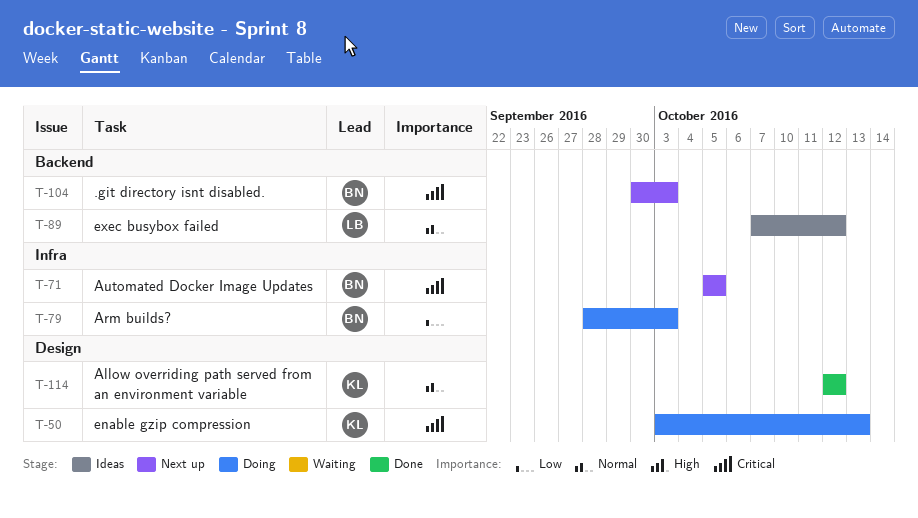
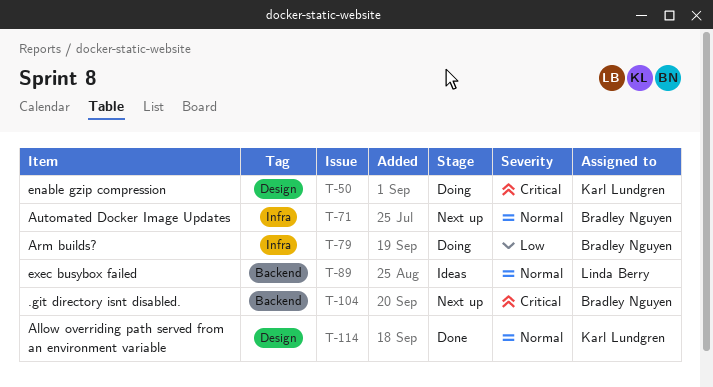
T-71, priority: Critical -> Normal

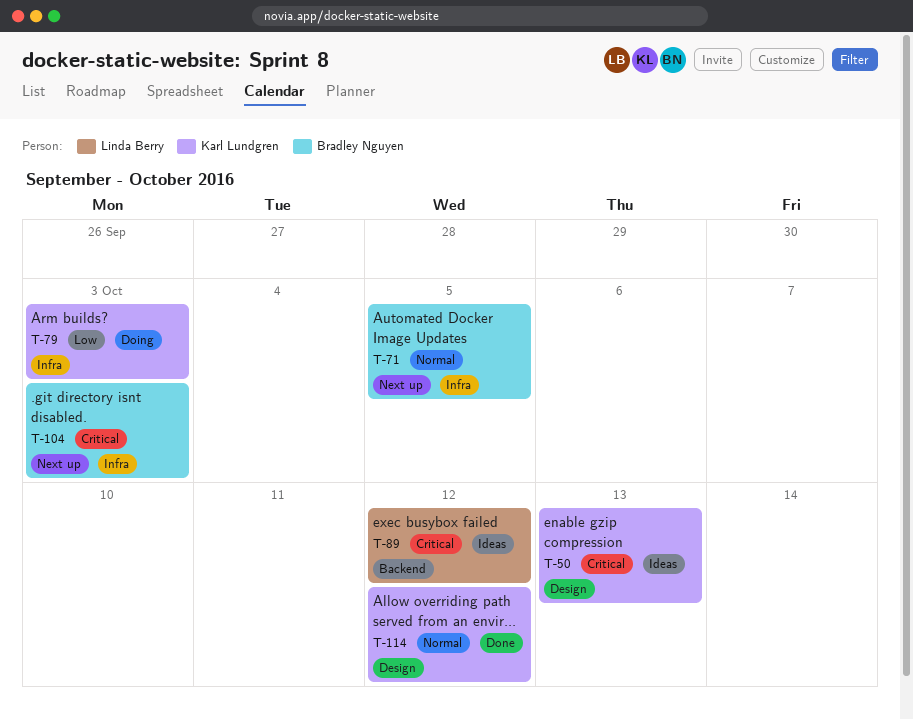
T-50, status: Doing -> Ideas
T-79, owner: Bradley Nguyen -> Karl Lundgren
T-89, priority: Normal -> Critical
T-104, label: Backend -> Infra

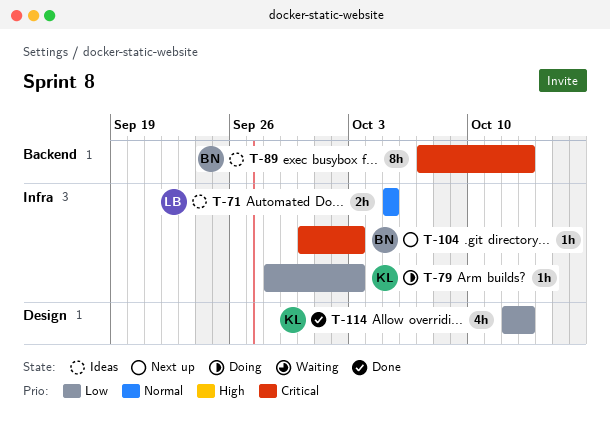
T-50: present -> none
T-71, status: Next up -> Ideas
T-71, owner: Bradley Nguyen -> Linda Berry
T-89, owner: Linda Berry -> Bradley Nguyen
T-89, due: Oct 12 -> Oct 13
T-114, priority: Normal -> Low
T-114, due: Oct 12 -> Oct 13

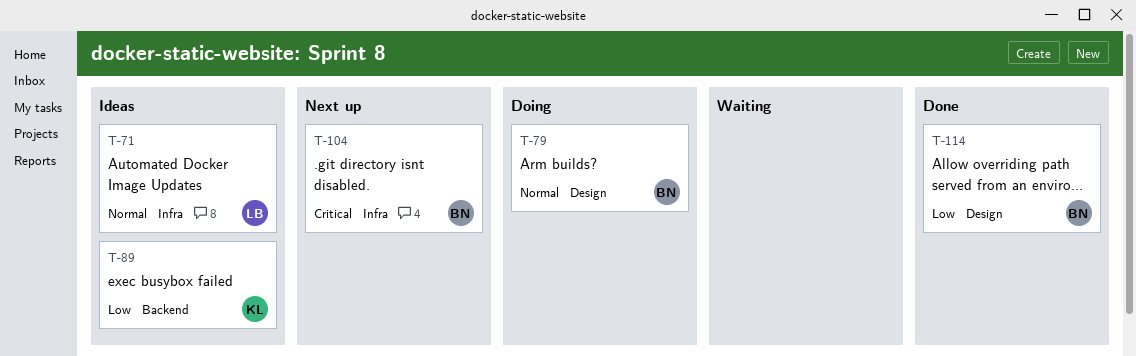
T-79, owner: KL -> BN
T-79, priority: Low -> Normal
T-79, label: Infra -> Design
T-89, owner: BN -> KL
T-89, priority: Critical -> Low
T-114, owner: KL -> BN

